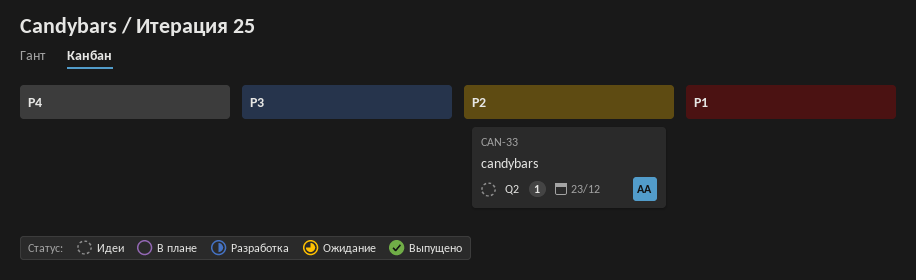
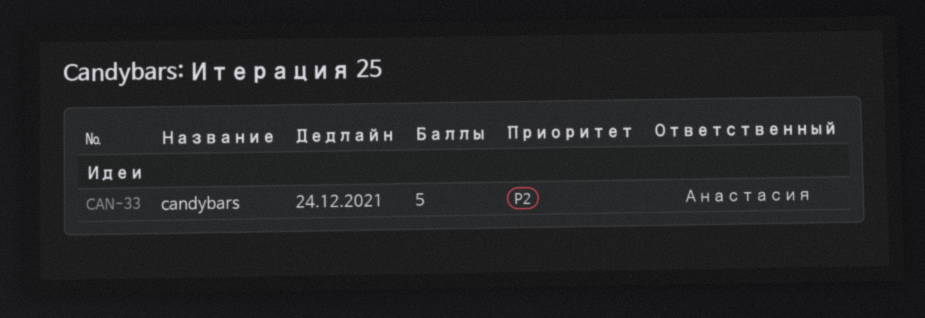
CAN-33, estimate: 1 -> 5
CAN-33, due: Dec 23 -> Dec 24

